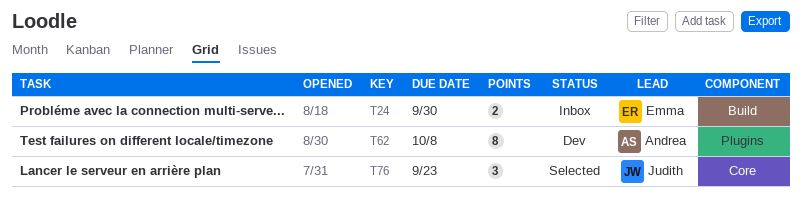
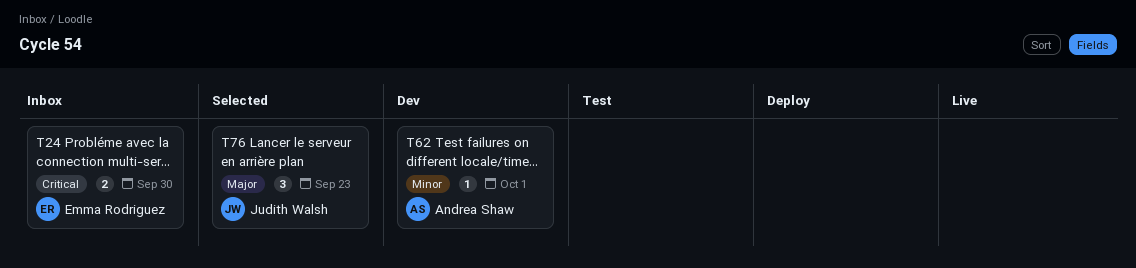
T62, estimate: 8 -> 1
T62, due: Oct 8 -> Oct 1

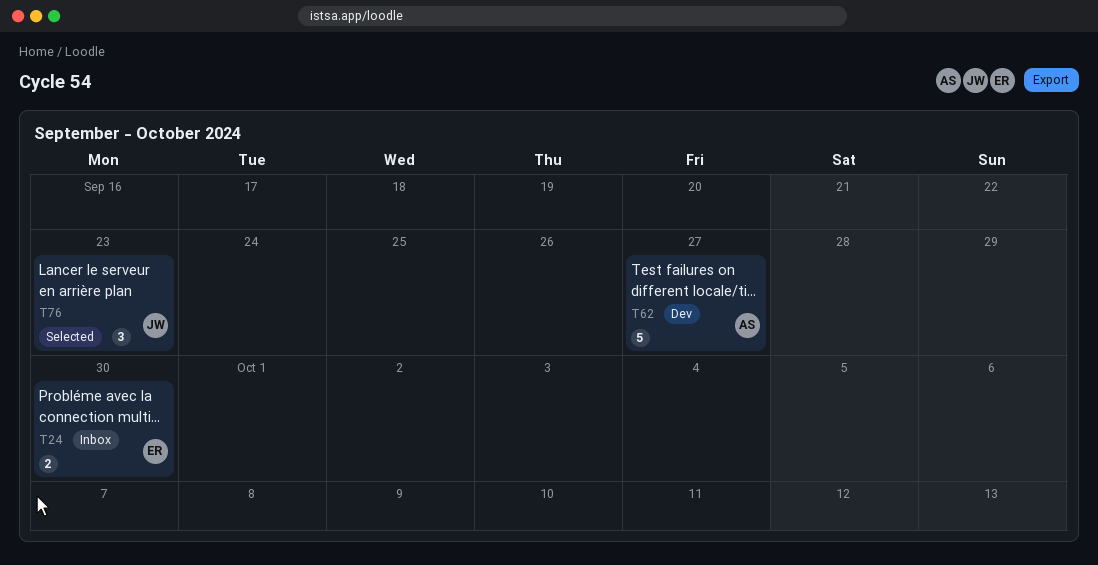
T62, estimate: 1 -> 5
T62, due: Oct 1 -> Sep 27

